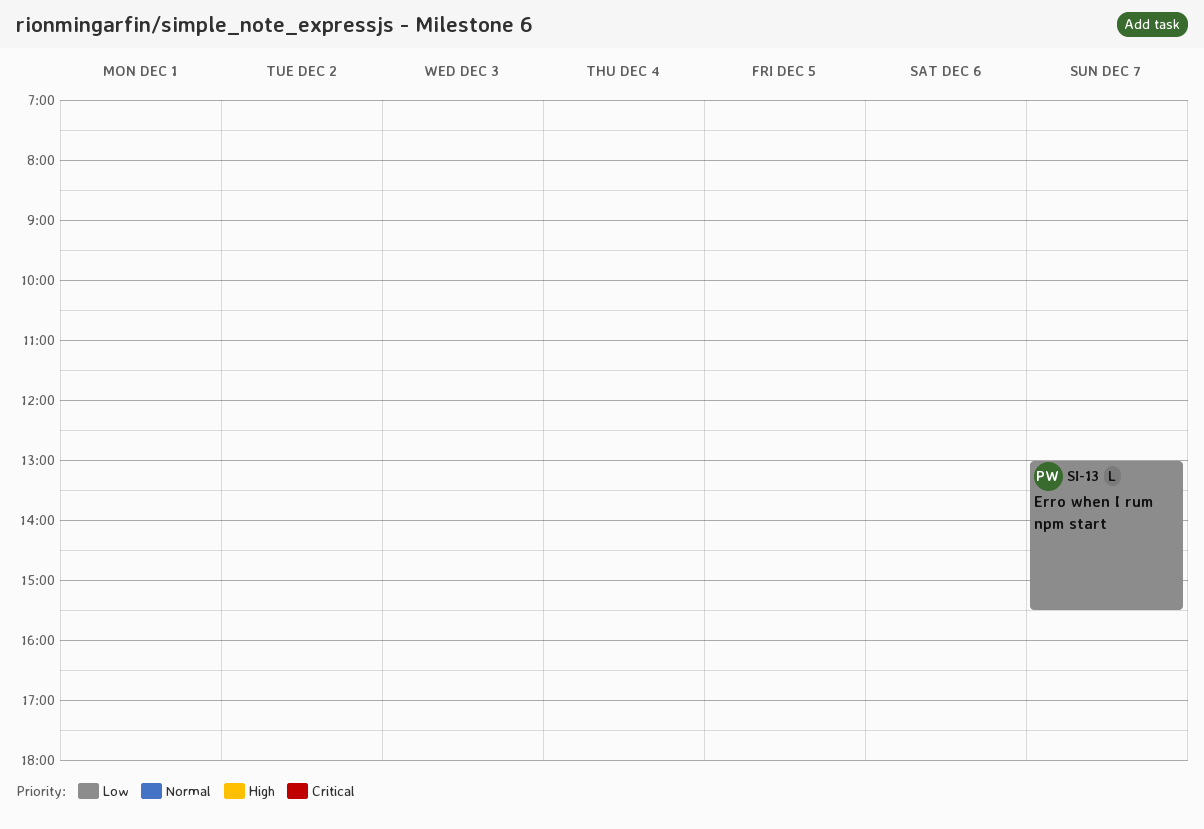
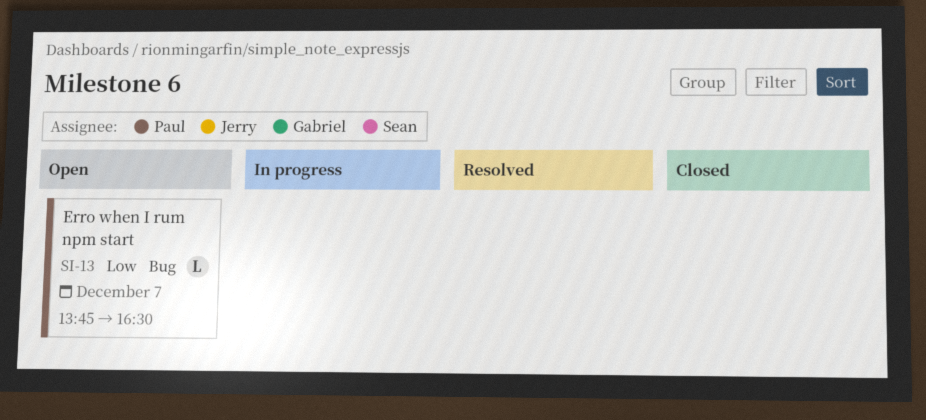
SI-13, begins: 13:00 -> 13:45
SI-13, ends: 15:30 -> 16:30

